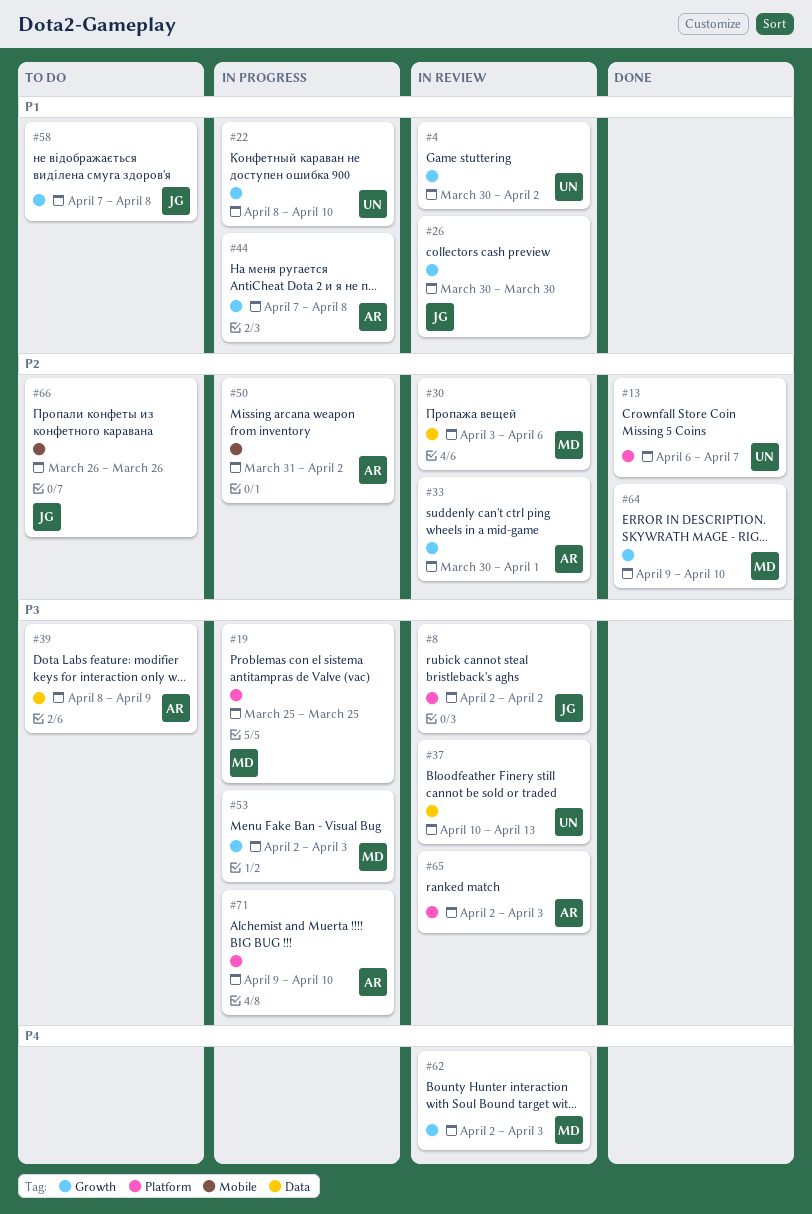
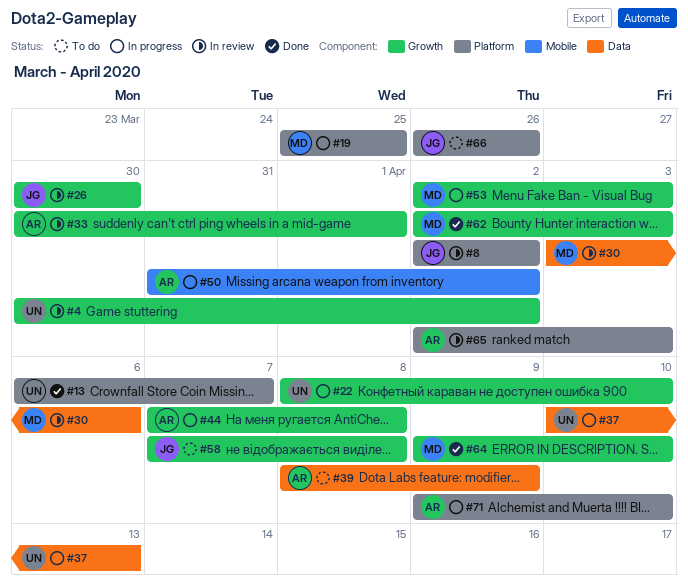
#37, status: In review -> In progress
#62, status: In review -> Done
#66, label: Mobile -> Platform

